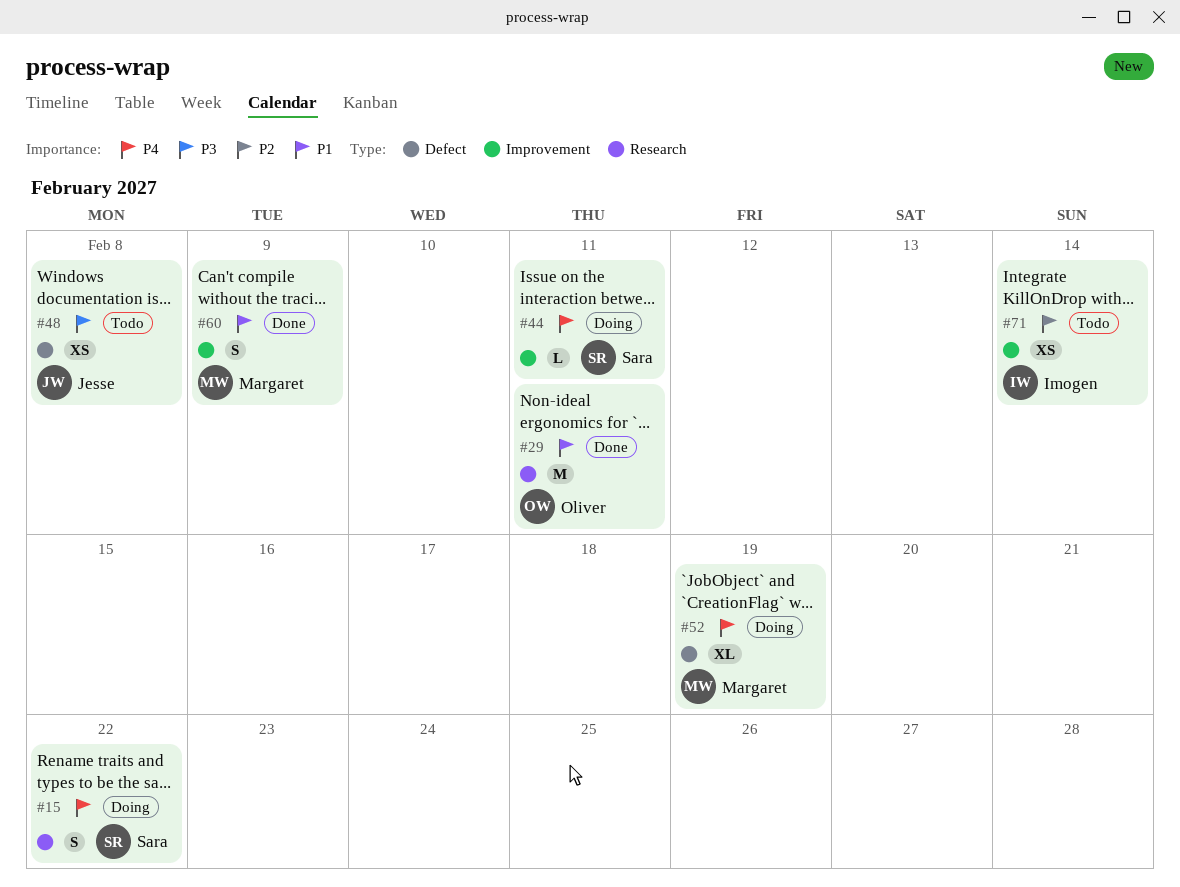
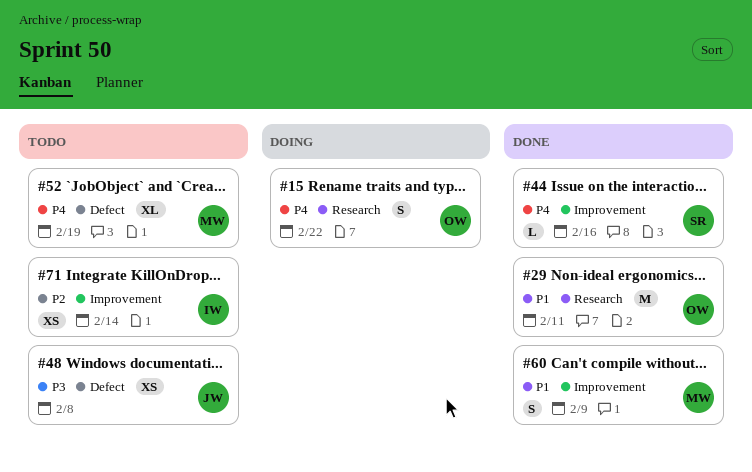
#15, owner: Sara -> Oliver
#44, status: Doing -> Done
#44, due: Feb 11 -> Feb 16
#52, status: Doing -> Todo

